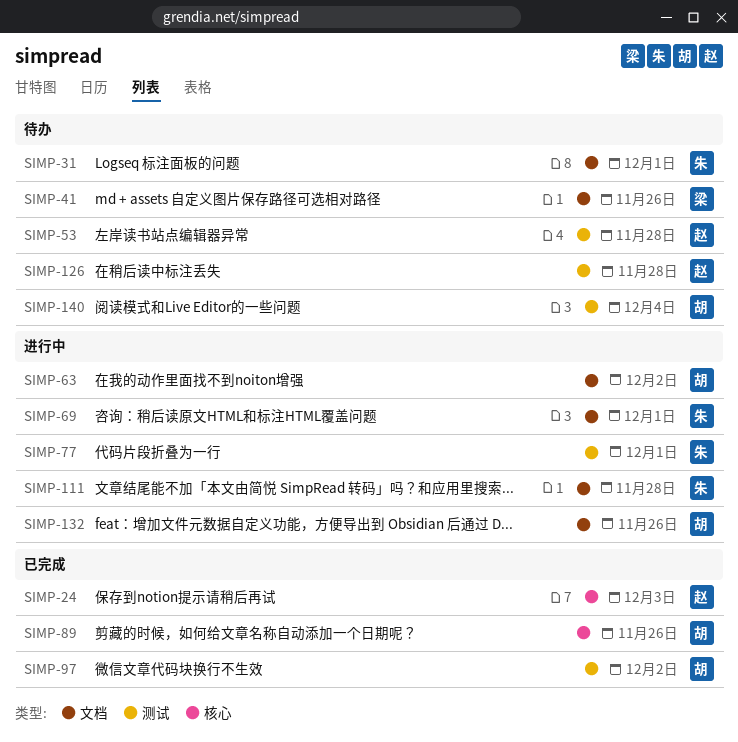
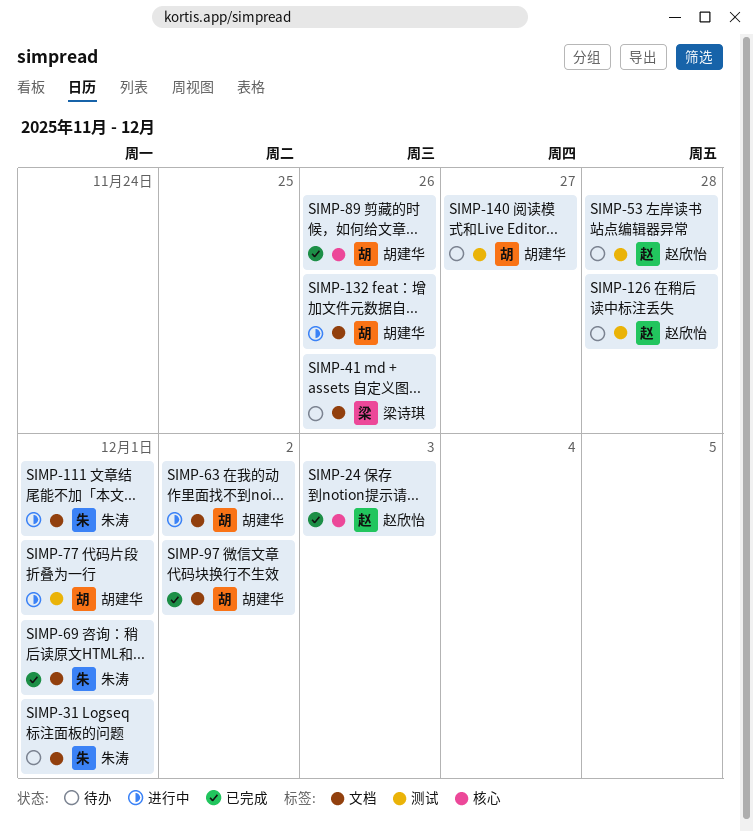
SIMP-69, status: 进行中 -> 已完成
SIMP-77, owner: 朱涛 -> 胡建华
SIMP-97, label: 测试 -> 文档
SIMP-111, due: Nov 28 -> Dec 1
SIMP-140, due: Dec 4 -> Nov 27

